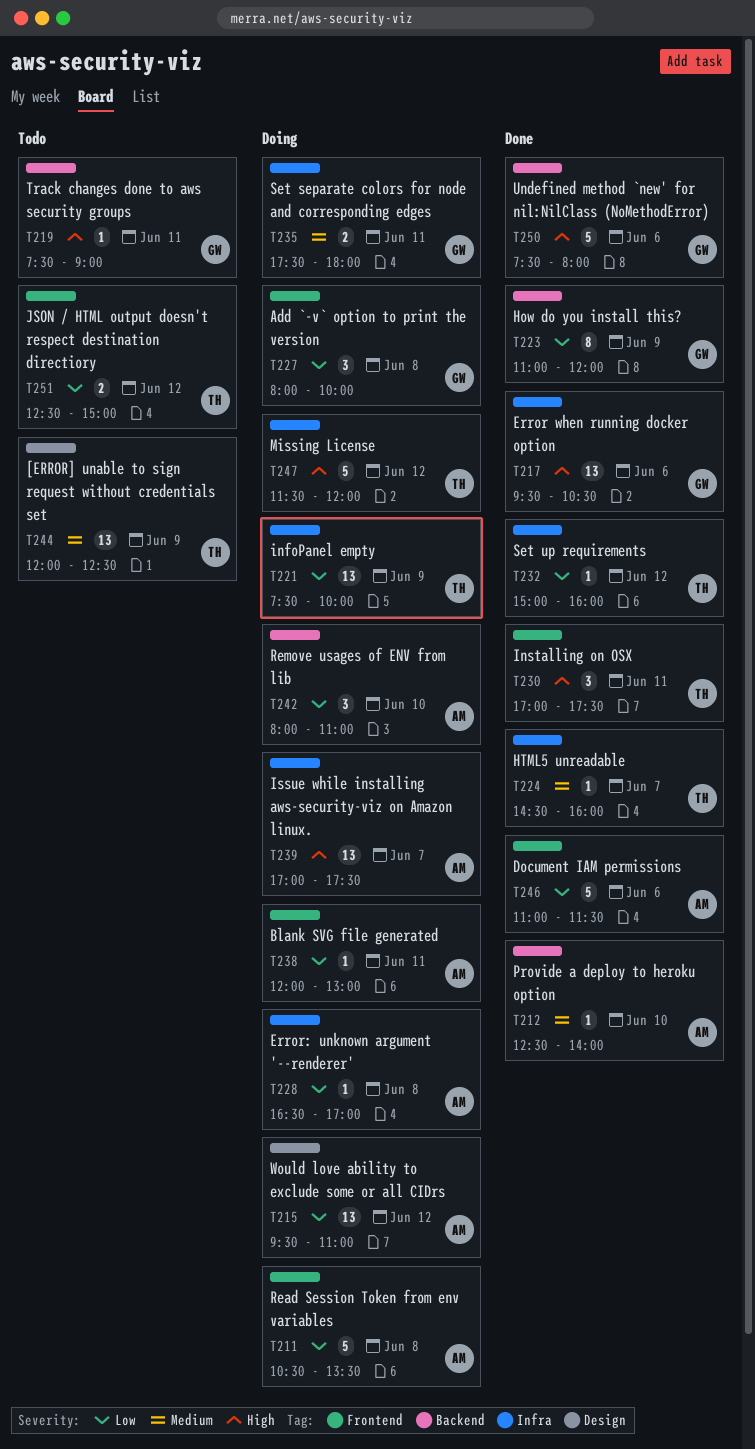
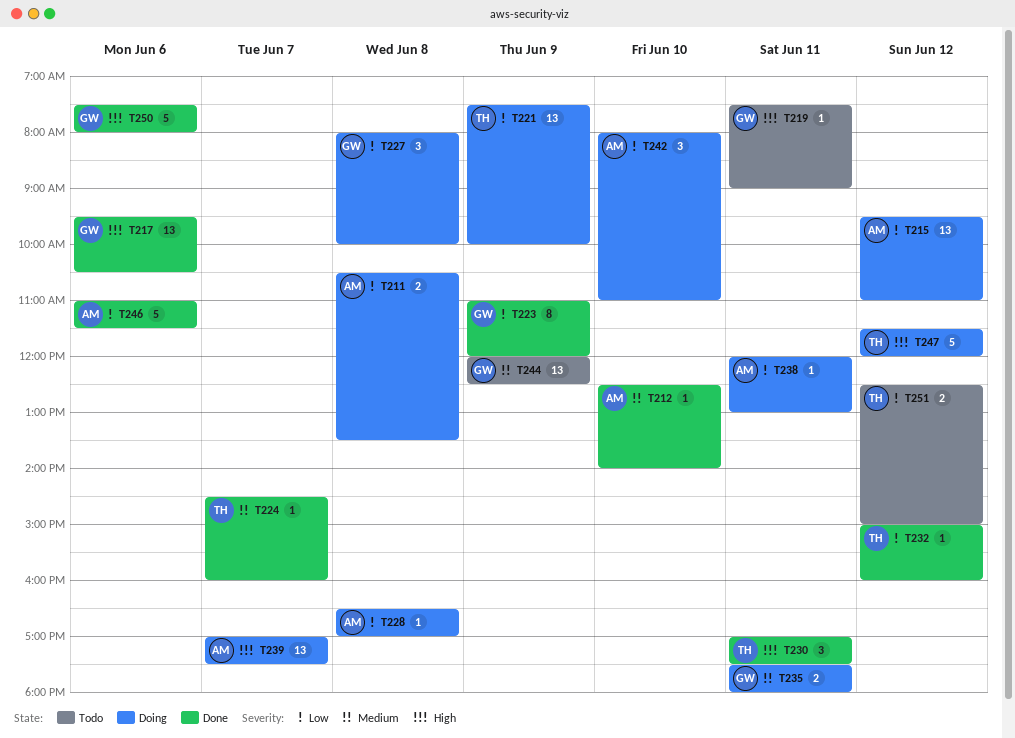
T211, estimate: 5 -> 2
T244, owner: TH -> GW

